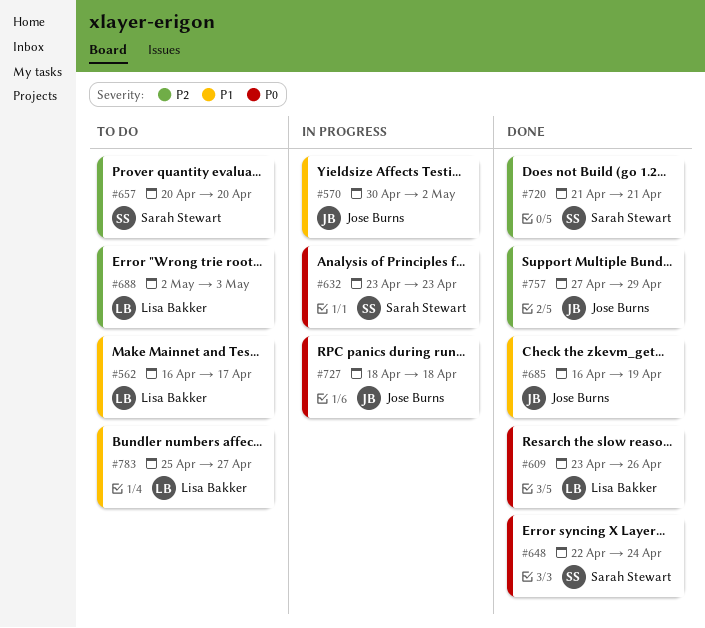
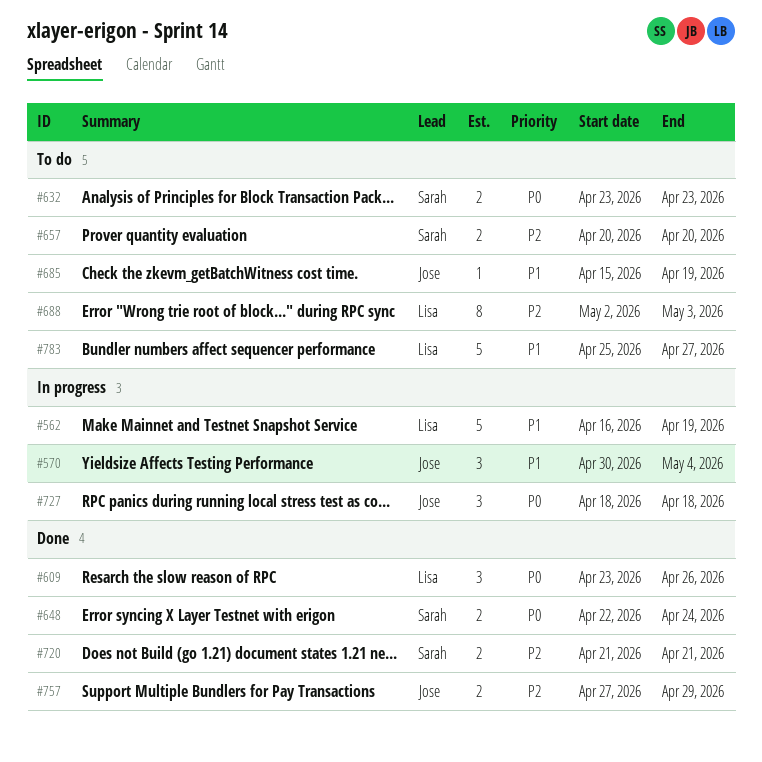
#562, status: To do -> In progress
#562, due: Apr 17 -> Apr 19
#570, due: May 2 -> May 4
#632, status: In progress -> To do
#685, status: Done -> To do
#685, start: Apr 16 -> Apr 15

